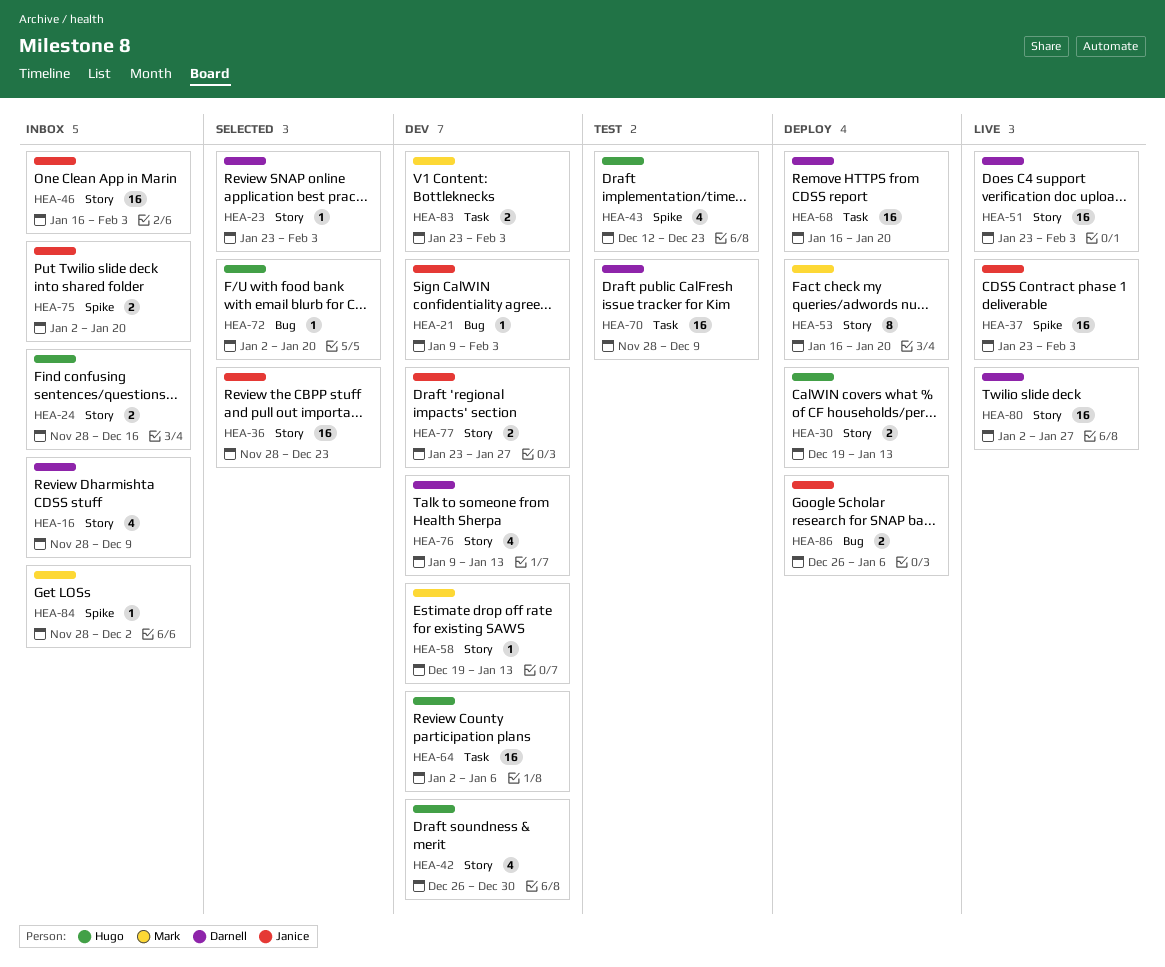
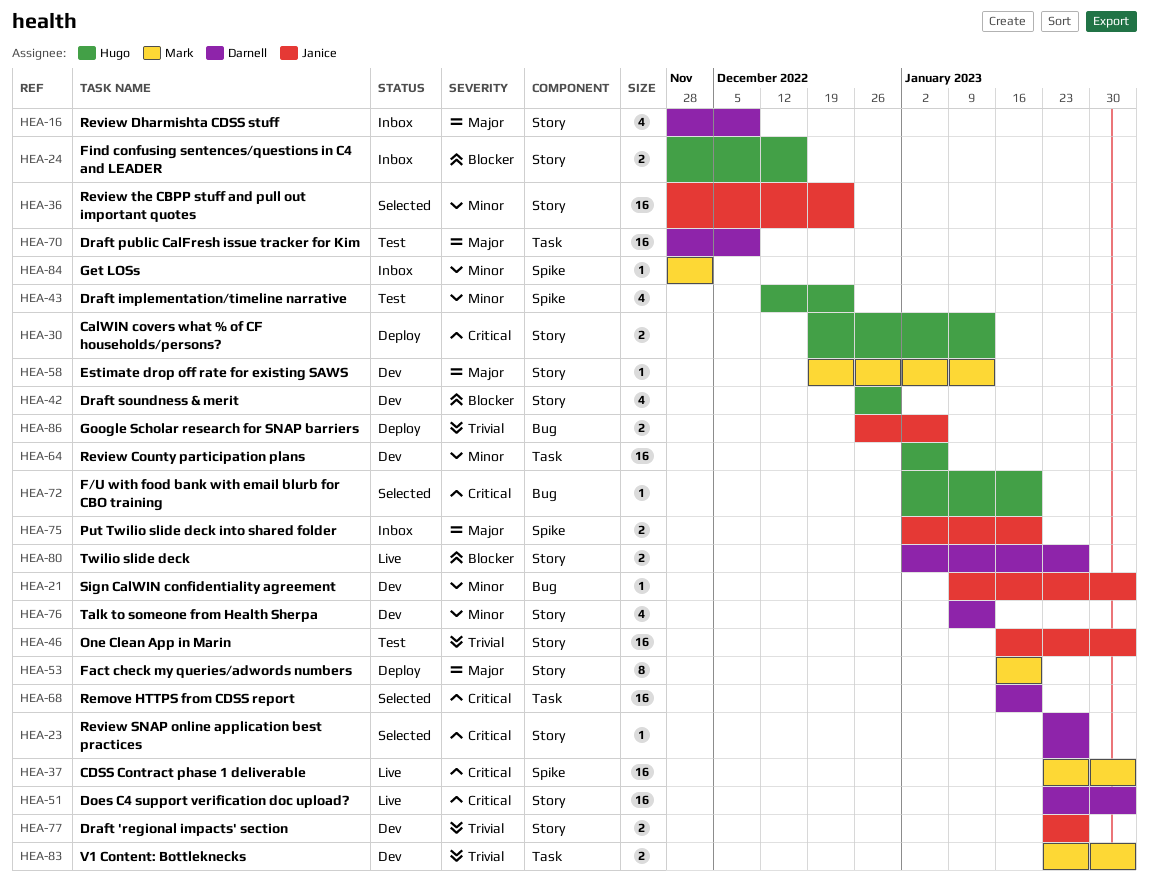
HEA-23, due: Feb 3 -> Jan 27
HEA-37, owner: Janice -> Mark
HEA-46, status: Inbox -> Test
HEA-68, status: Deploy -> Selected
HEA-80, estimate: 16 -> 2

